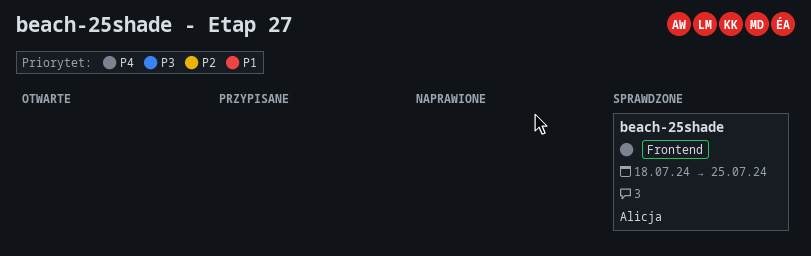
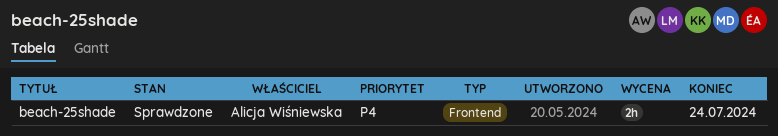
beach-25shade, due: Jul 25 -> Jul 24

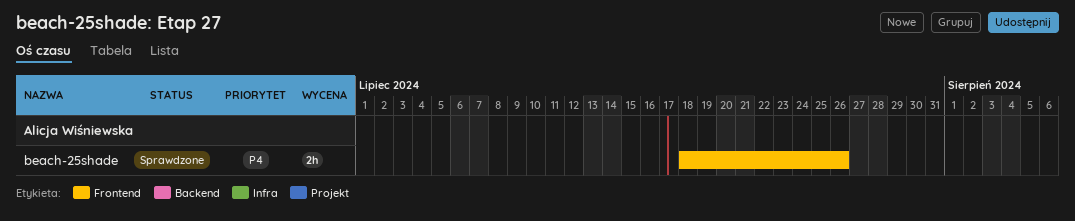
beach-25shade, due: Jul 24 -> Jul 26

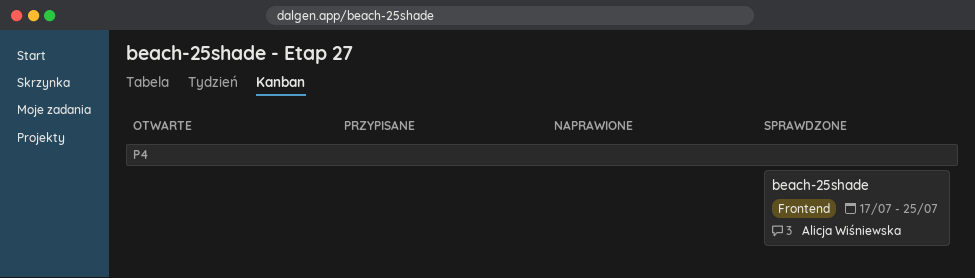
beach-25shade, start: Jul 18 -> Jul 17
beach-25shade, due: Jul 26 -> Jul 25

